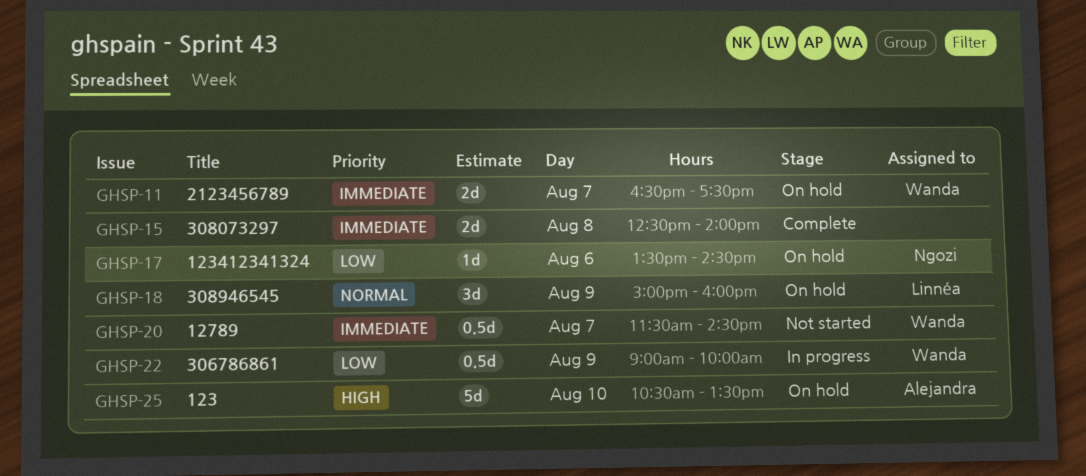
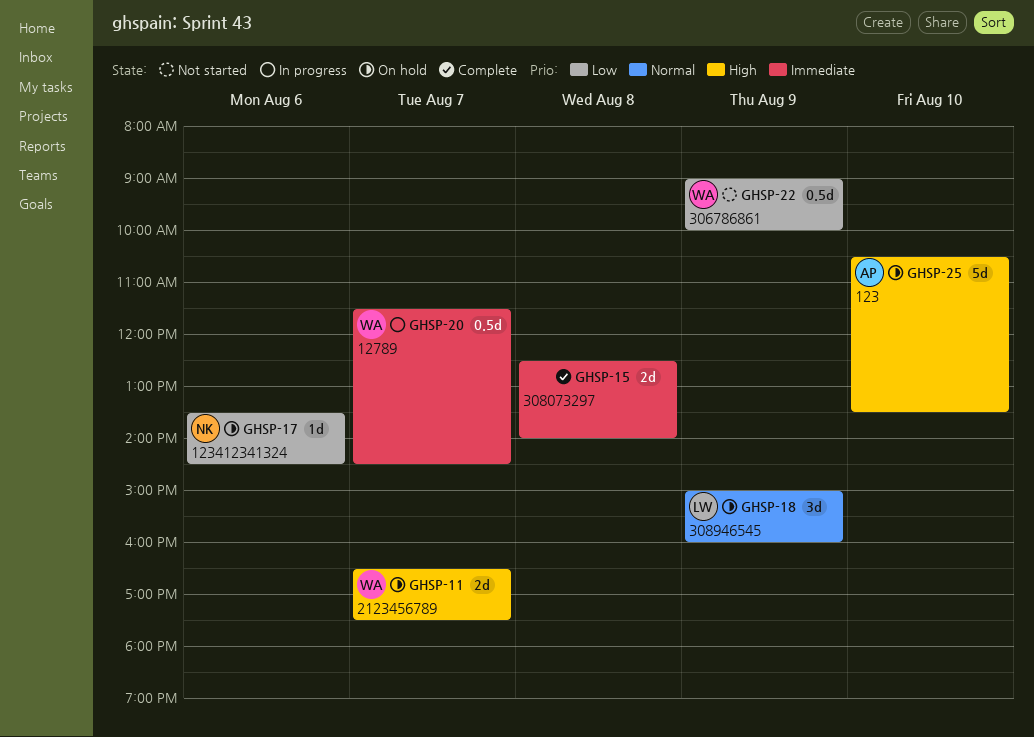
GHSP-11, priority: Immediate -> High
GHSP-20, status: Not started -> In progress
GHSP-22, status: In progress -> Not started

